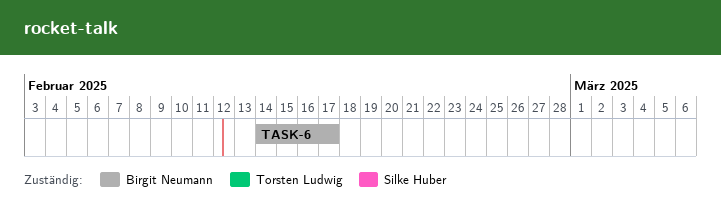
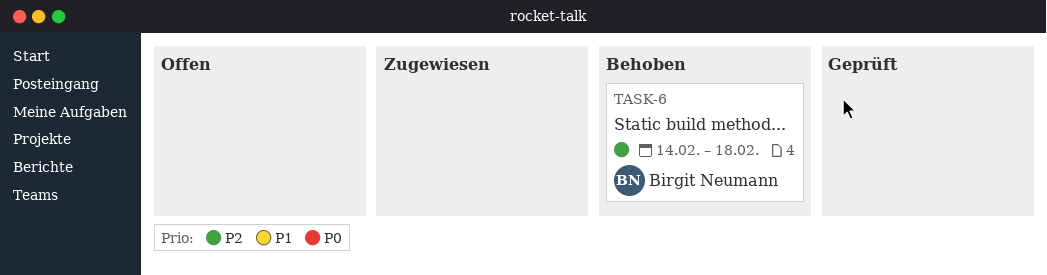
TASK-6, due: Feb 17 -> Feb 18

